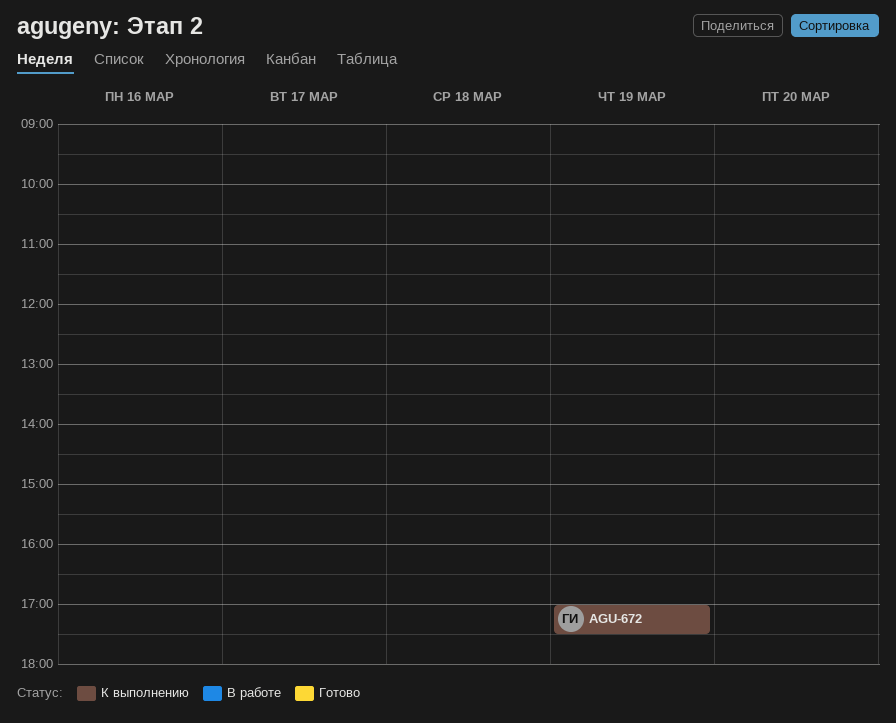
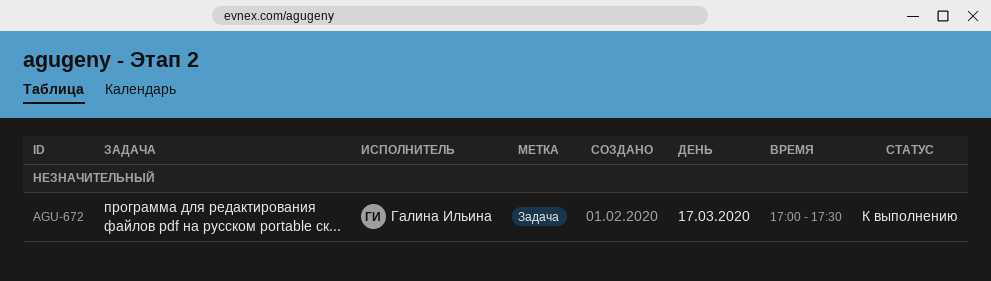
AGU-672, day: Mar 19 -> Mar 17

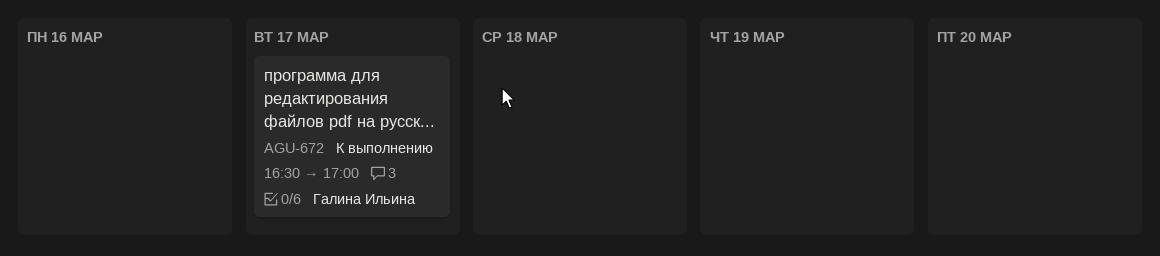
AGU-672, begins: 17:00 -> 16:30
AGU-672, ends: 17:30 -> 17:00

